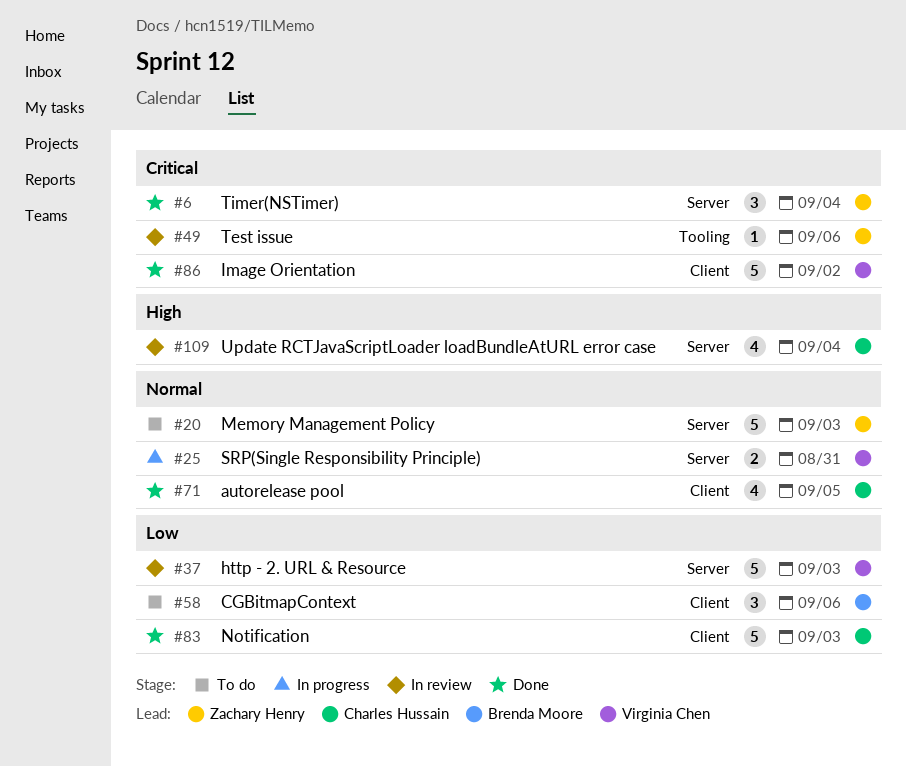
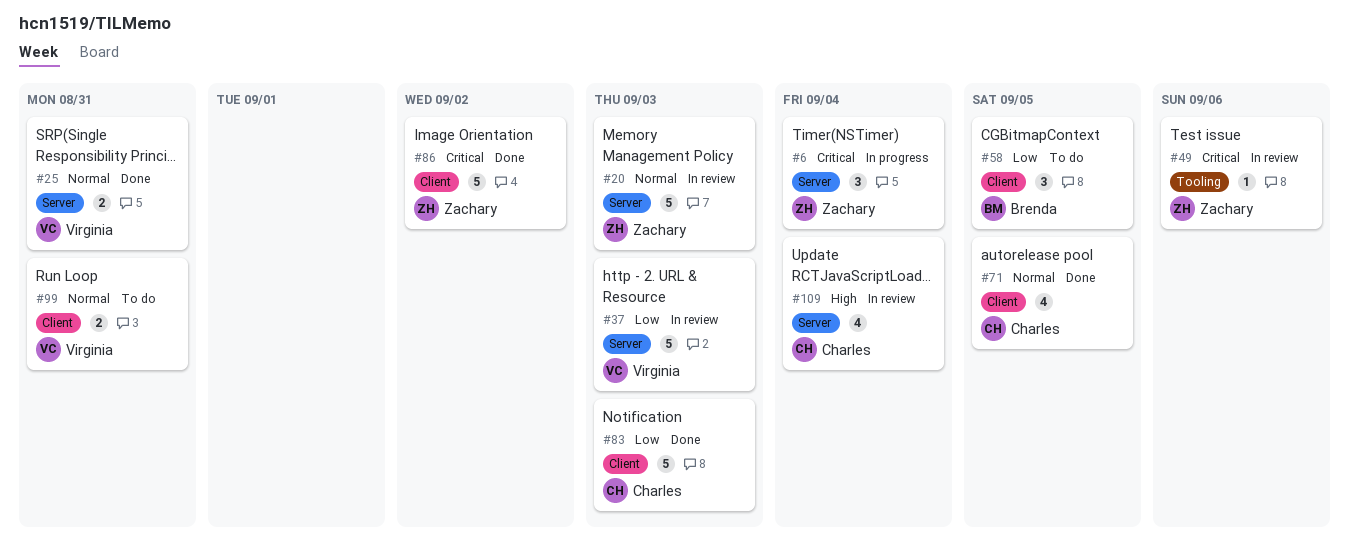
#6, status: Done -> In progress
#20, status: To do -> In review
#25, status: In progress -> Done
#58, due: Sep 6 -> Sep 5
#86, owner: Virginia Chen -> Zachary Henry
#99: none -> present

